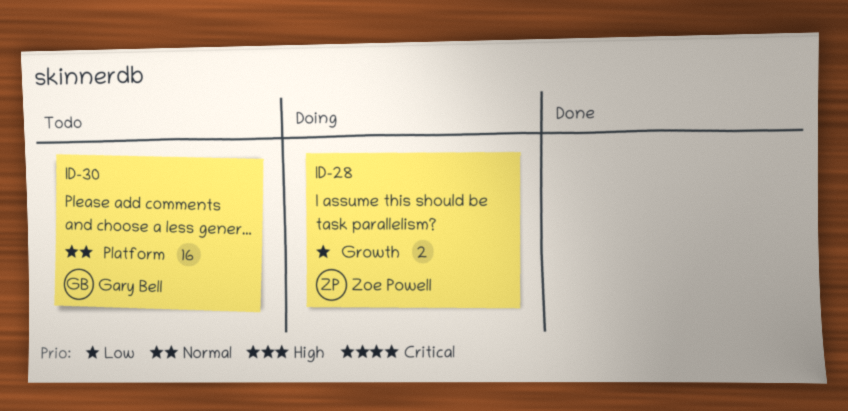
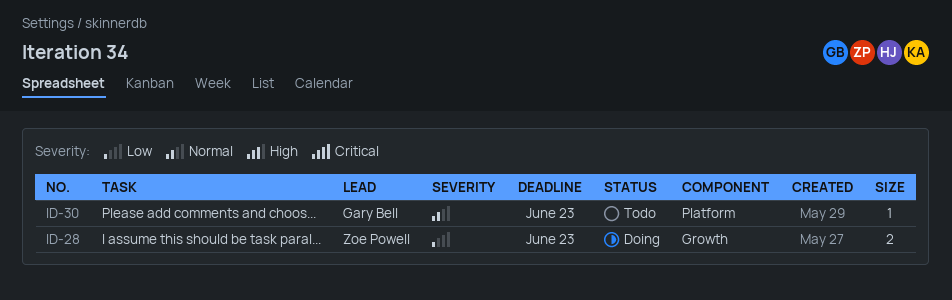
ID-30, estimate: 16 -> 1

